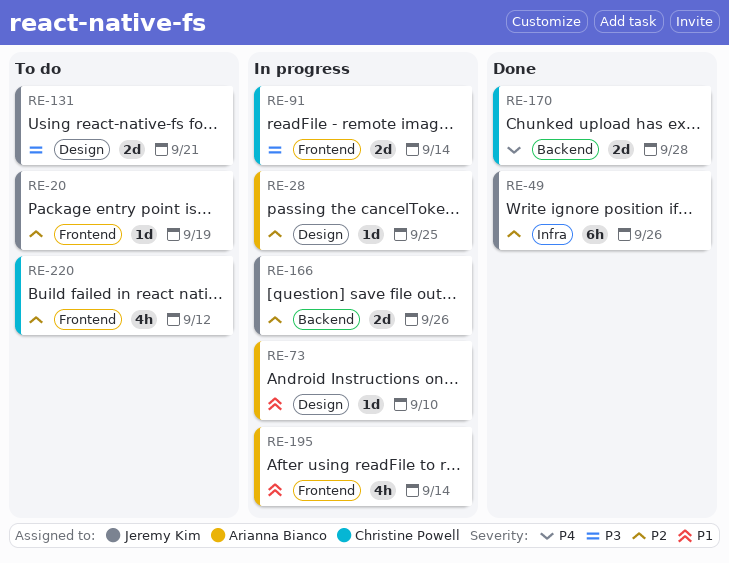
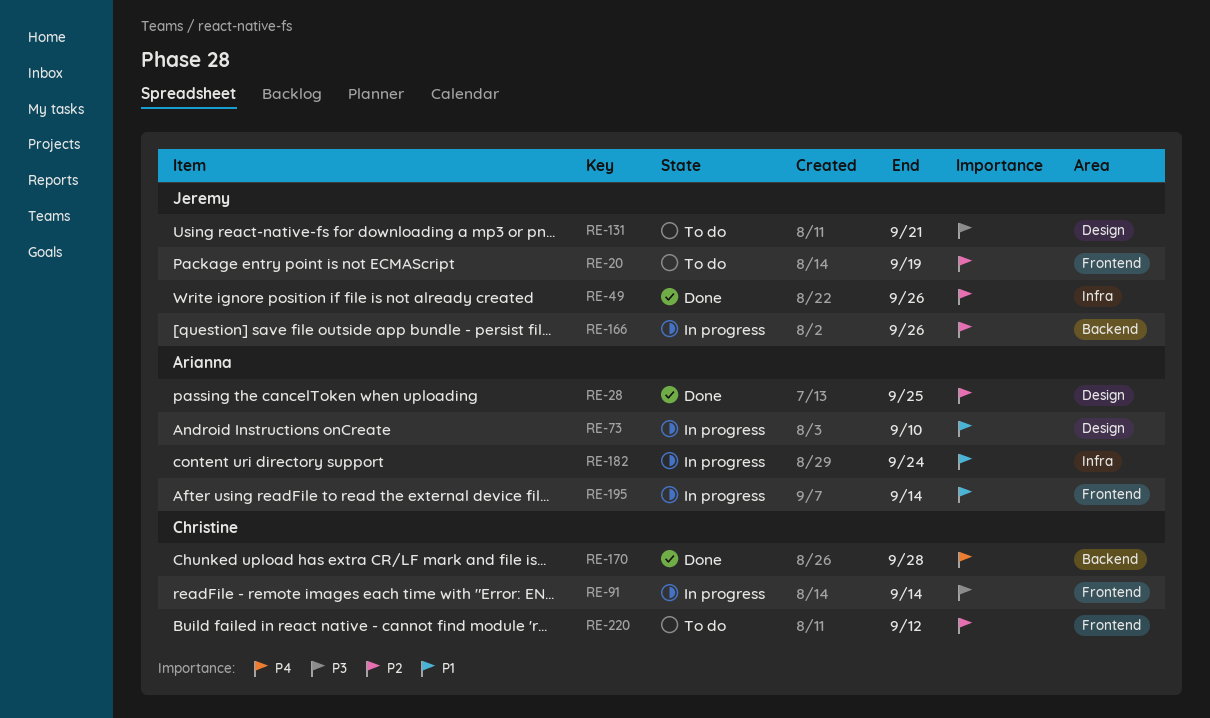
RE-28, status: In progress -> Done
RE-182: none -> present

